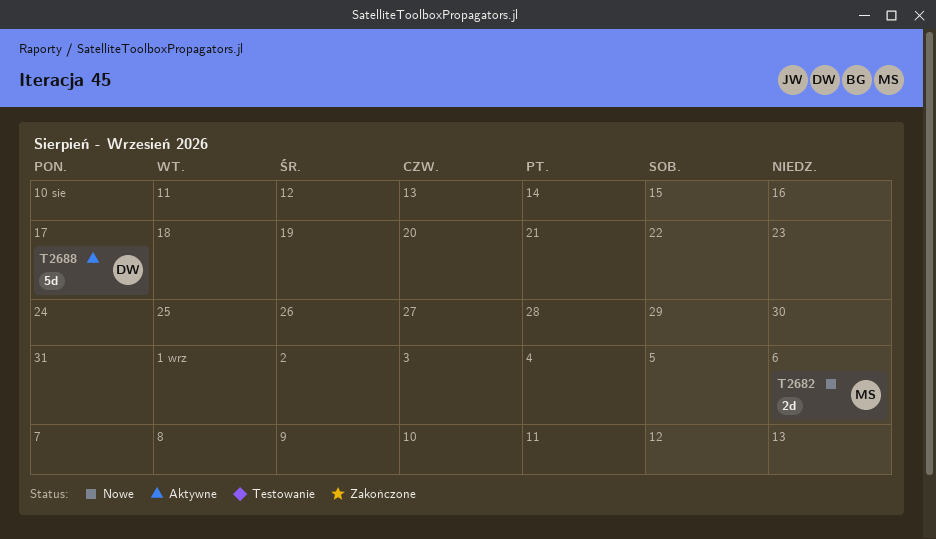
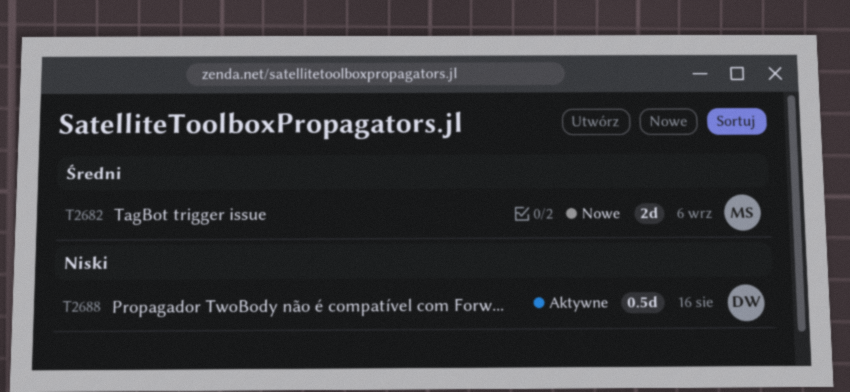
T2688, estimate: 5d -> 0.5d
T2688, due: Aug 17 -> Aug 16

